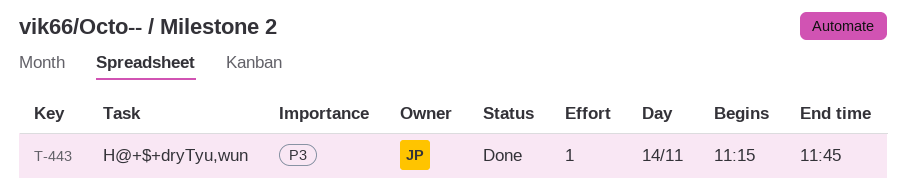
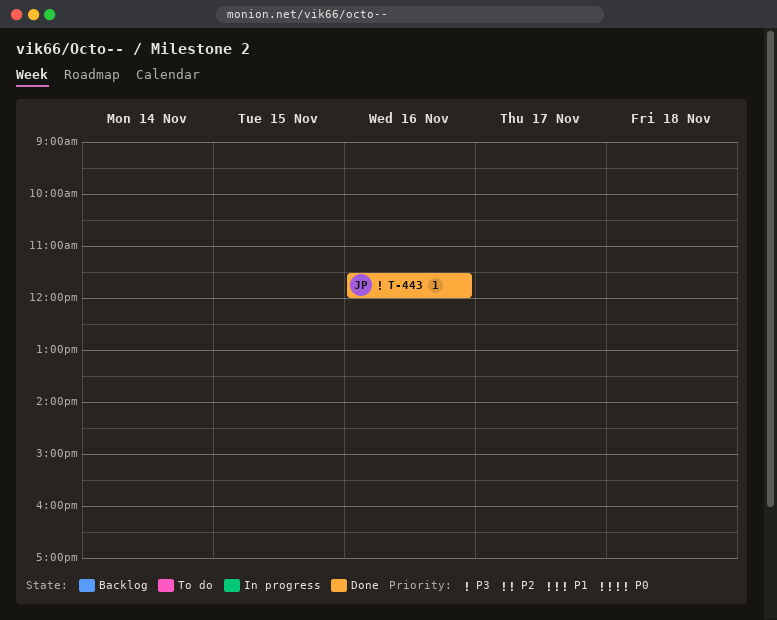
T-443, day: Nov 14 -> Nov 16
T-443, begins: 11:15 -> 11:30
T-443, ends: 11:45 -> 12:00

